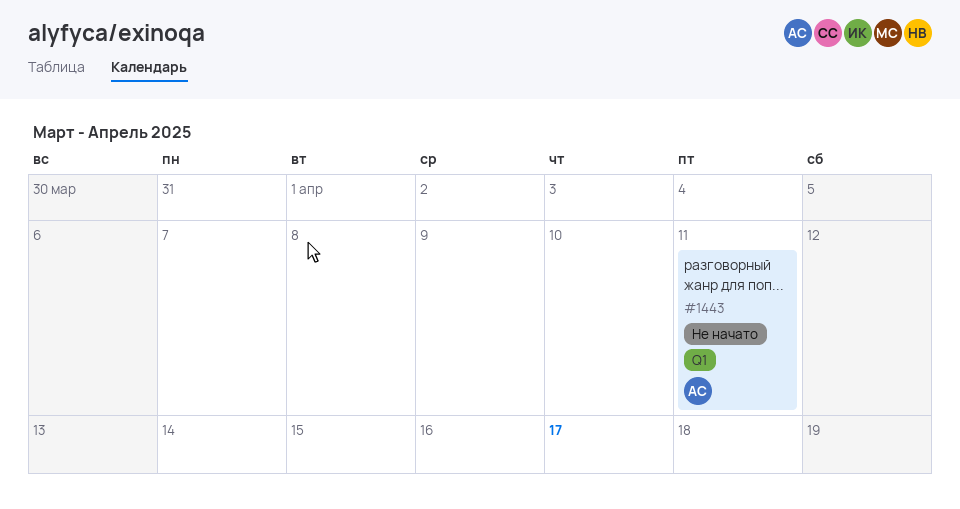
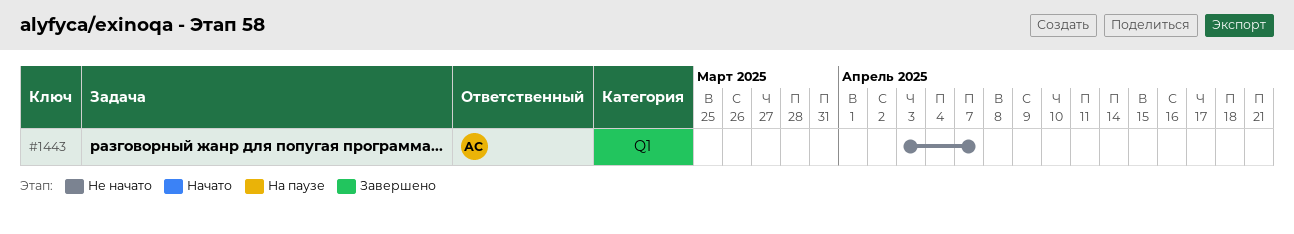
#1443, due: Apr 11 -> Apr 7

